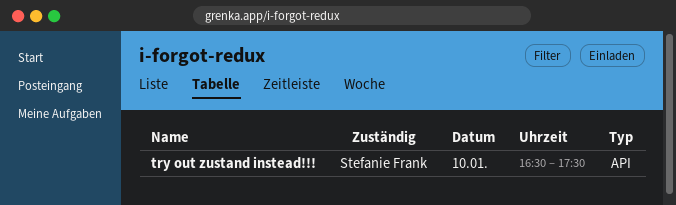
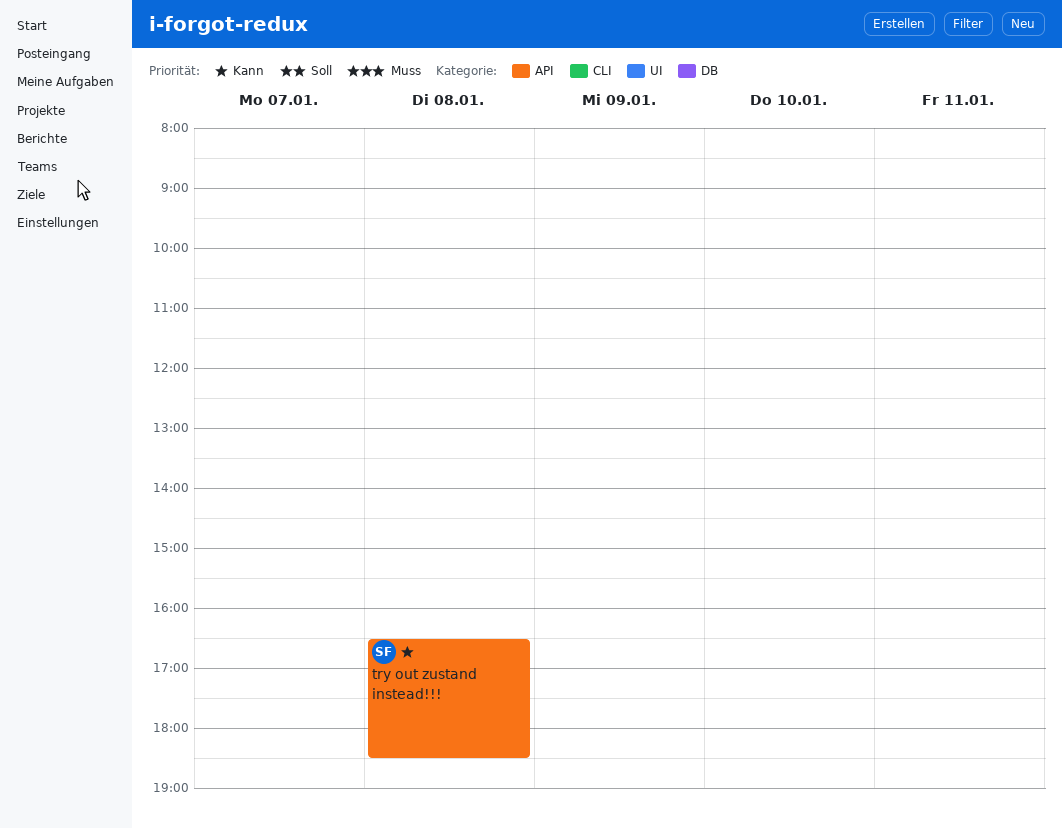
try out zustand instead!!!, day: Jan 10 -> Jan 8
try out zustand instead!!!, ends: 17:30 -> 18:30

